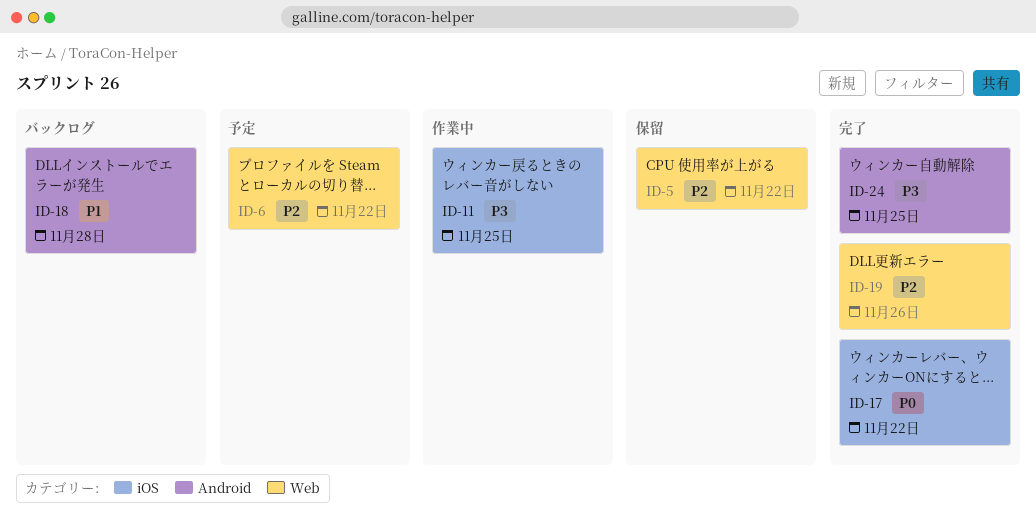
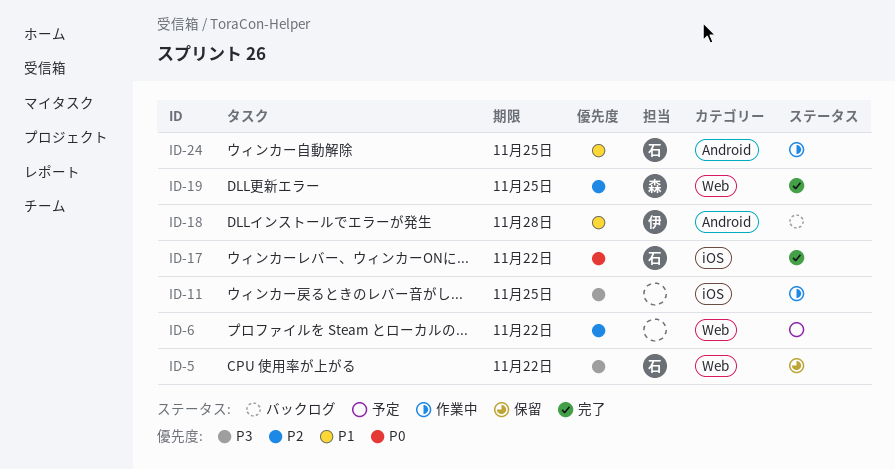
ID-5, priority: P2 -> P3
ID-19, due: Nov 26 -> Nov 25
ID-24, status: 完了 -> 作業中
ID-24, priority: P3 -> P1

